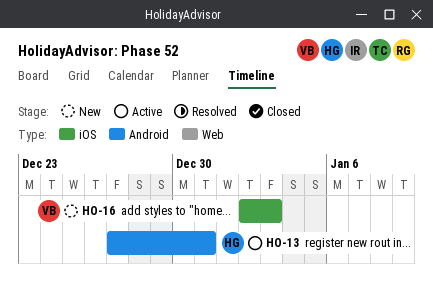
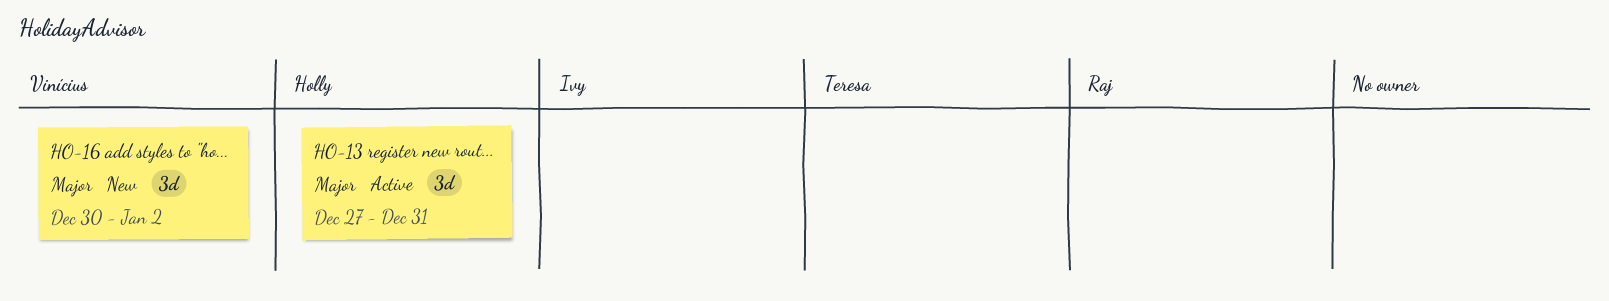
HO-16, start: Jan 2 -> Dec 30
HO-16, due: Jan 3 -> Jan 2

